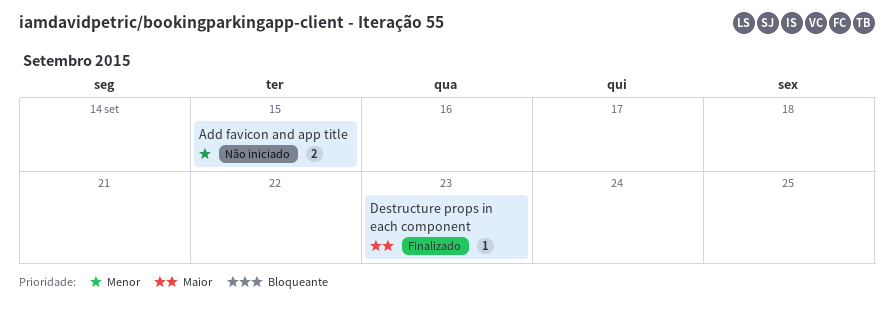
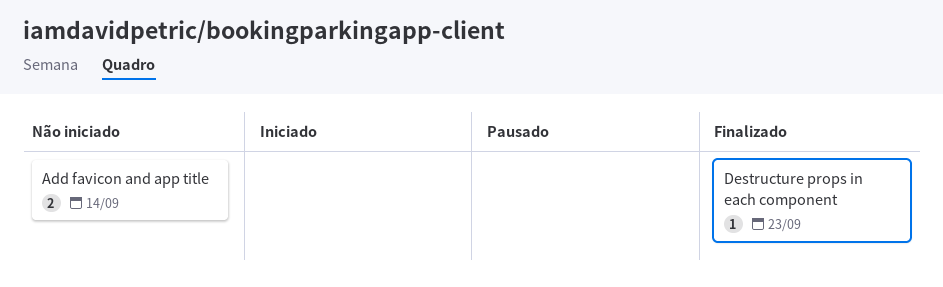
Add favicon and app title, due: Sep 15 -> Sep 14

